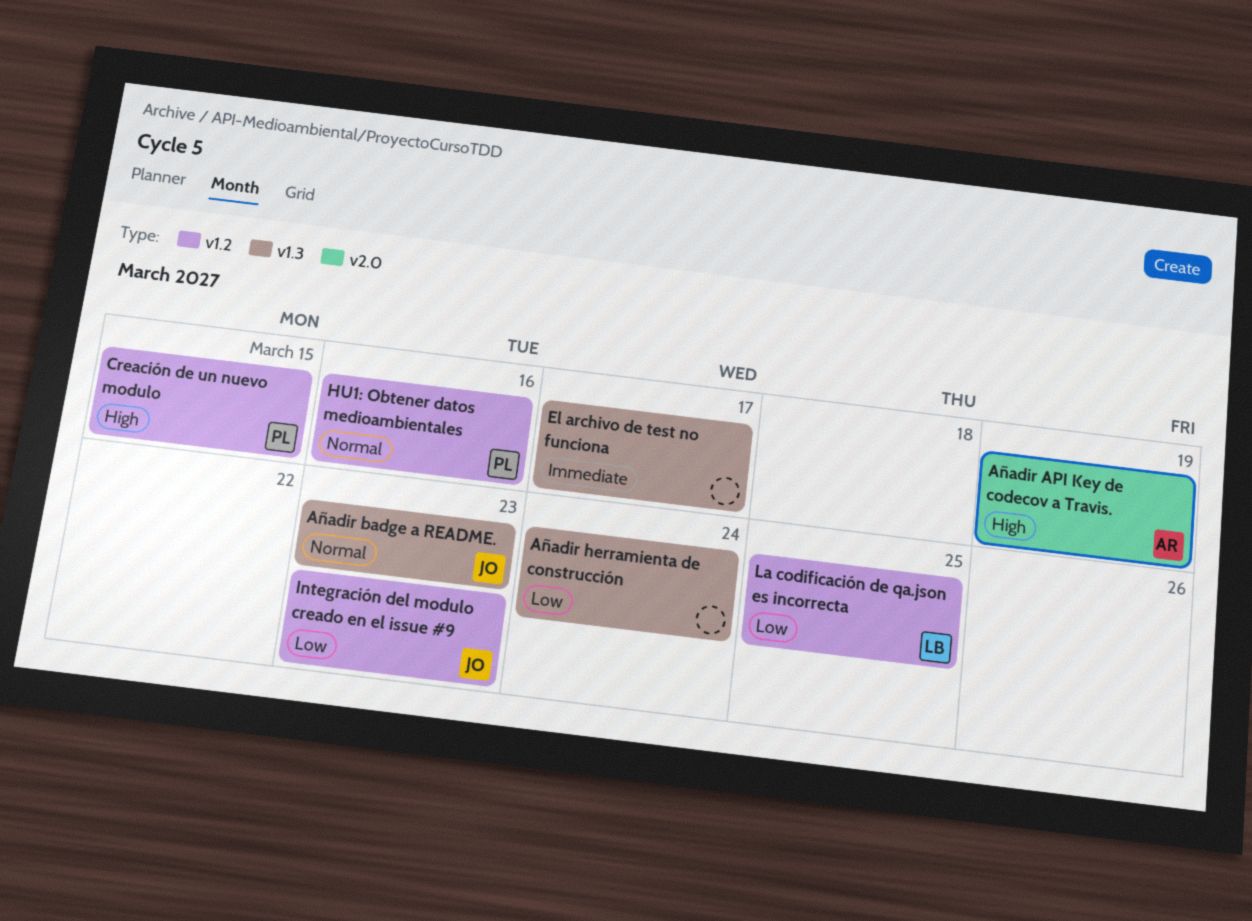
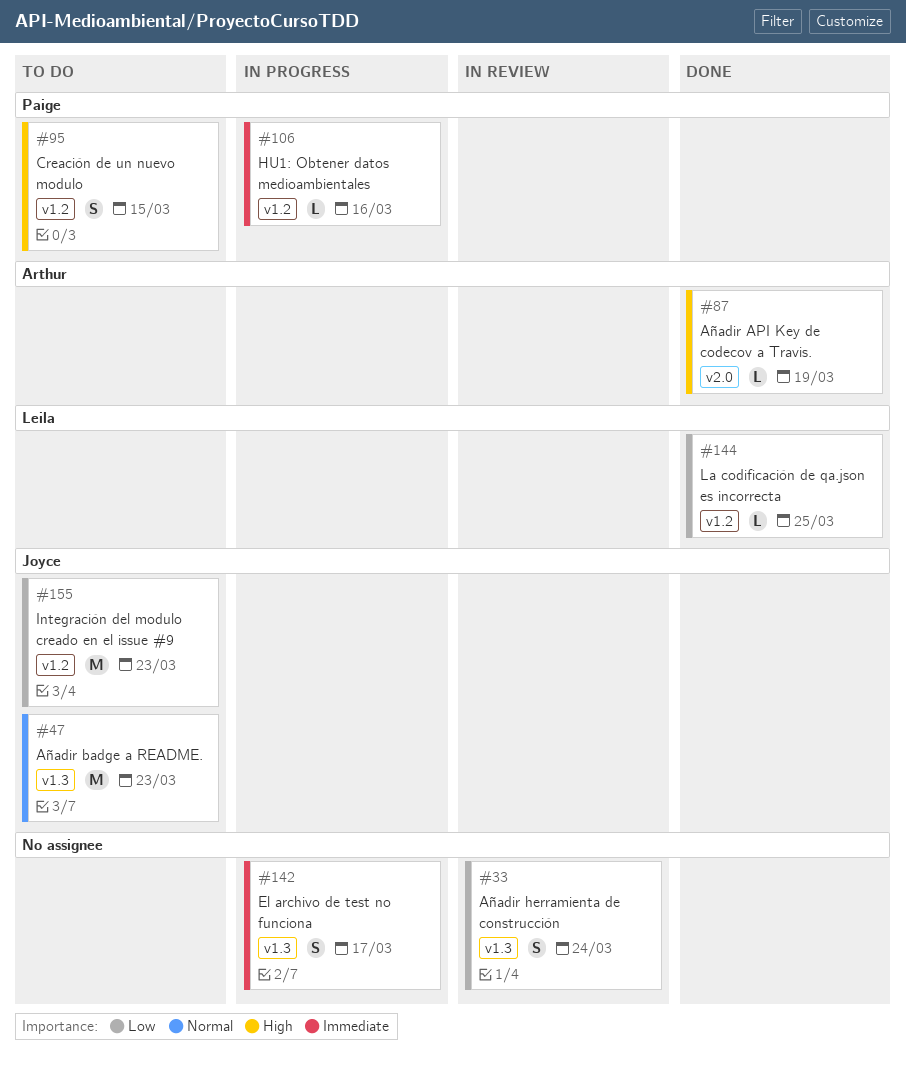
HU1: Obtener datos medioambientales, priority: Normal -> Immediate

